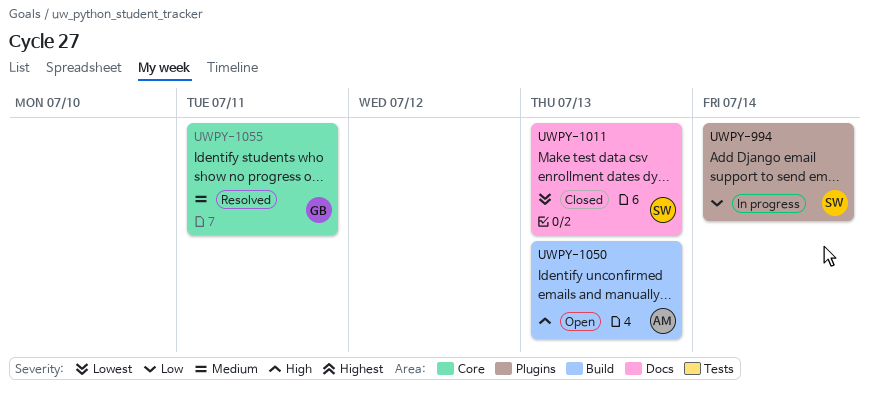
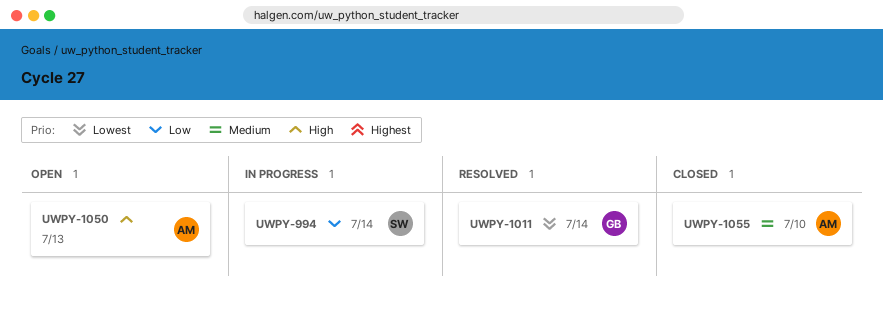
UWPY-1011, status: Closed -> Resolved
UWPY-1011, owner: SW -> GB
UWPY-1011, due: Jul 13 -> Jul 14
UWPY-1055, status: Resolved -> Closed
UWPY-1055, owner: GB -> AM
UWPY-1055, due: Jul 11 -> Jul 10

